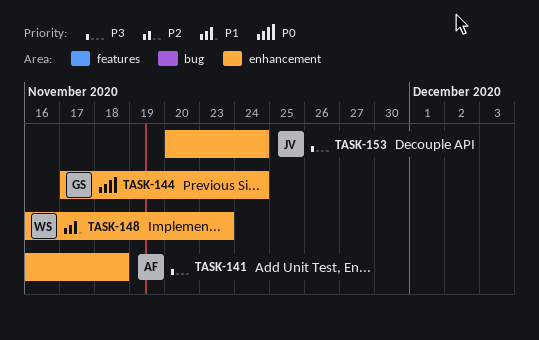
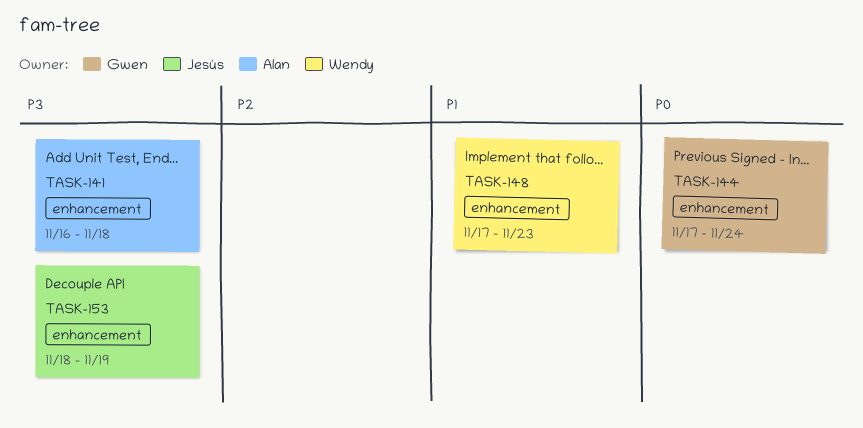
TASK-148, start: Nov 16 -> Nov 17
TASK-153, start: Nov 20 -> Nov 18
TASK-153, due: Nov 24 -> Nov 19

